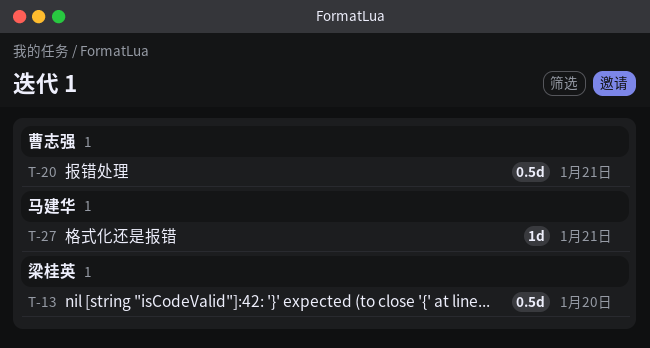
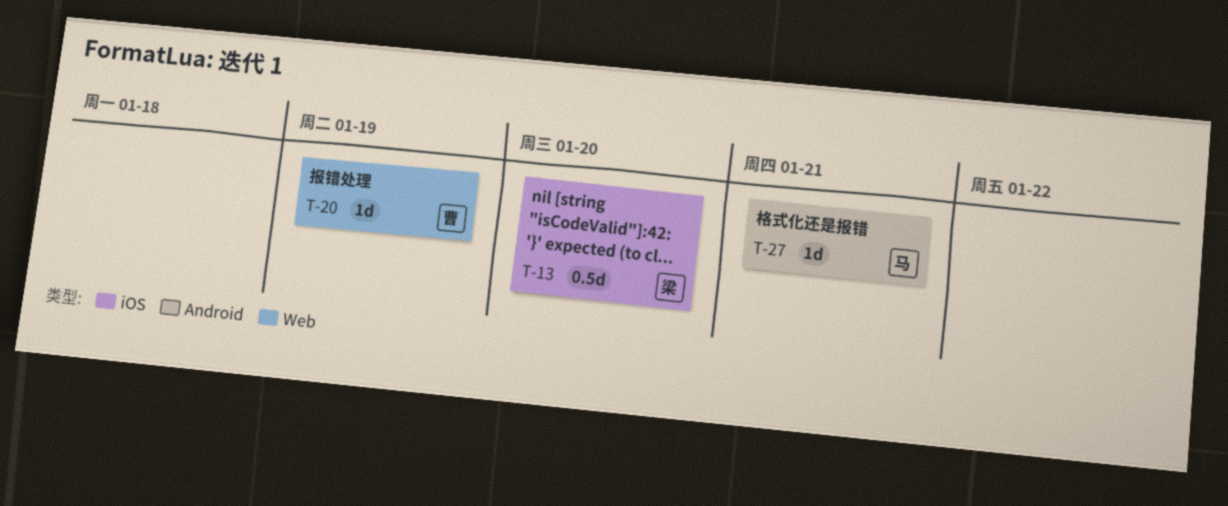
T-20, estimate: 0.5d -> 1d
T-20, due: Jan 21 -> Jan 19

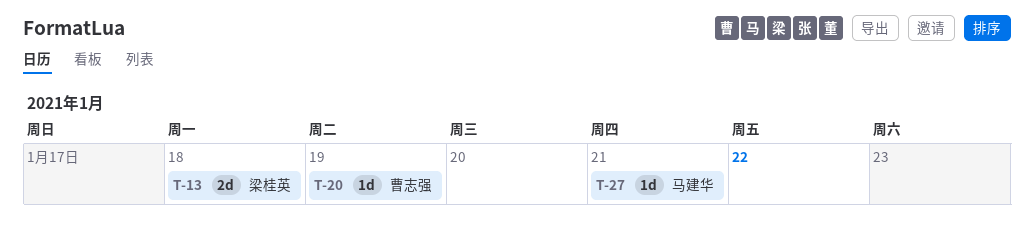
T-13, estimate: 0.5d -> 2d
T-13, due: Jan 20 -> Jan 18

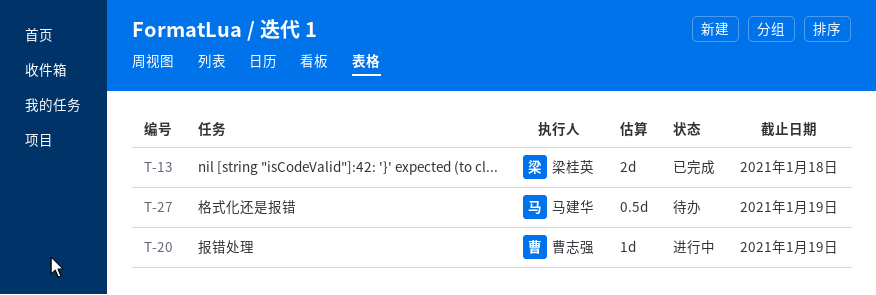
T-27, estimate: 1d -> 0.5d
T-27, due: Jan 21 -> Jan 19

